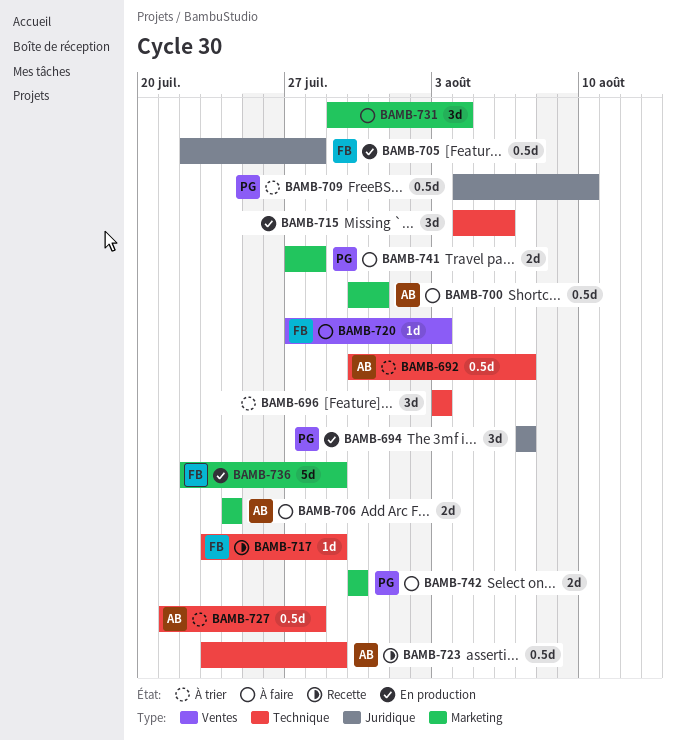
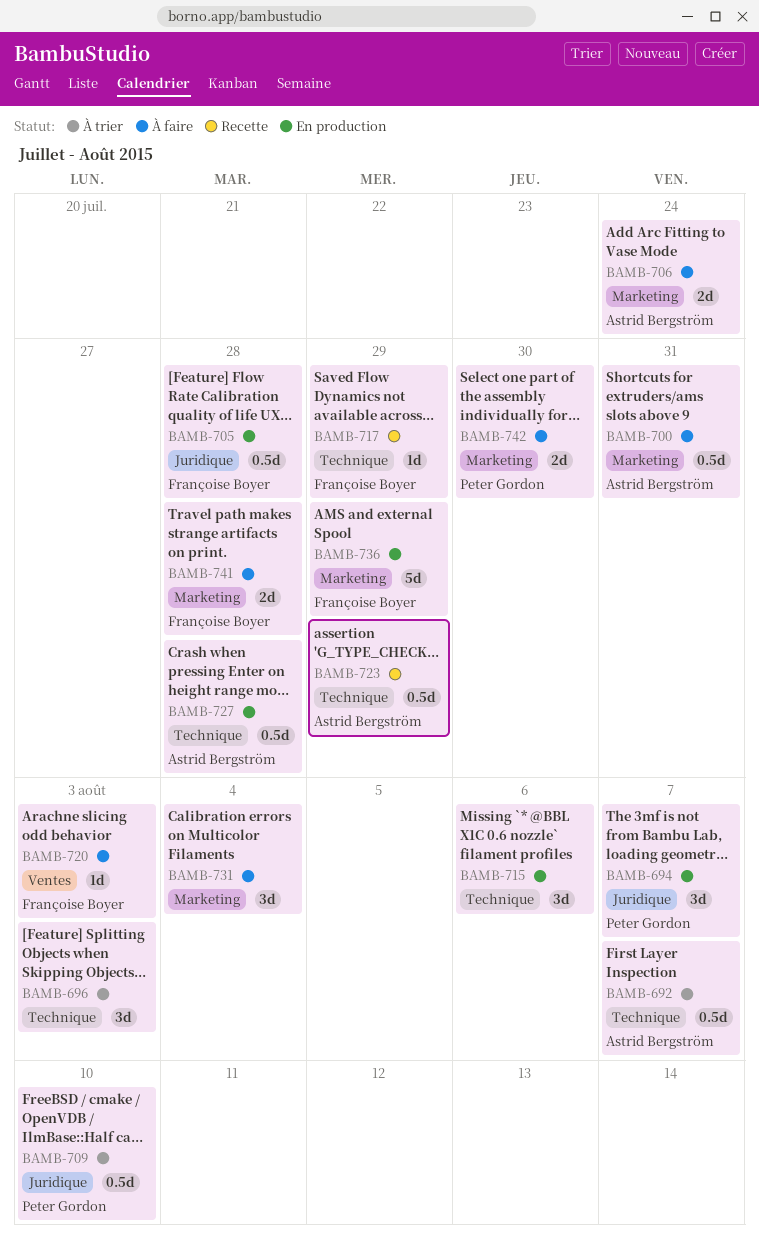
BAMB-727, status: À trier -> En production
BAMB-741, owner: Peter Gordon -> Françoise Boyer

